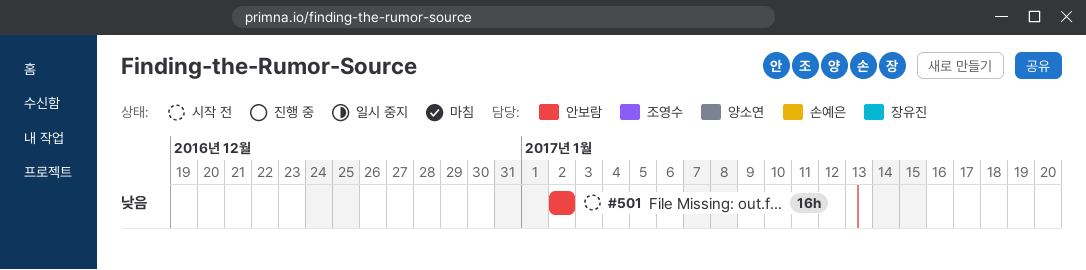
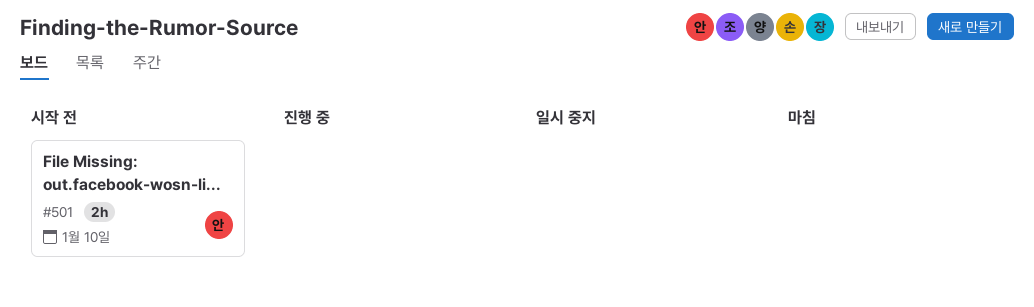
#501, estimate: 16h -> 2h
#501, due: Jan 2 -> Jan 10

